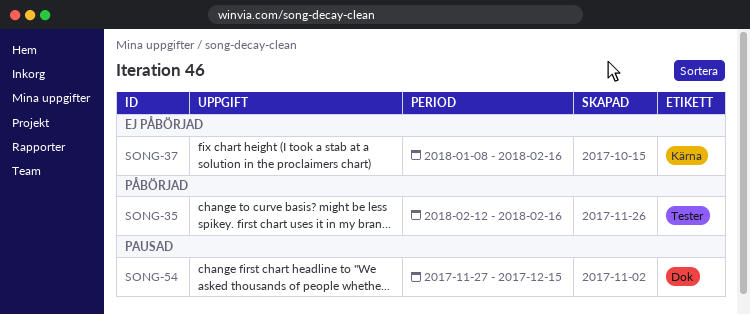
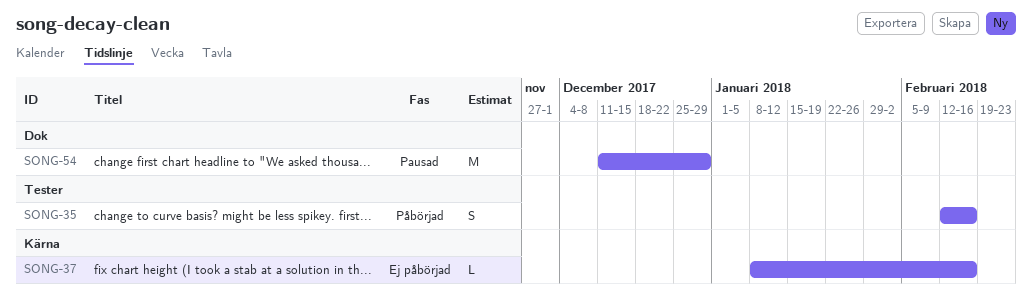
SONG-54, start: Nov 27 -> Dec 11
SONG-54, due: Dec 15 -> Dec 29

